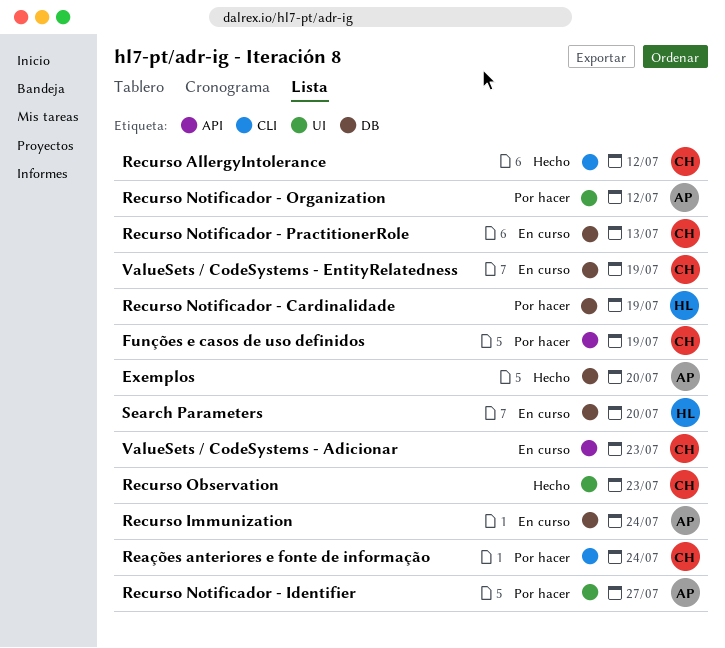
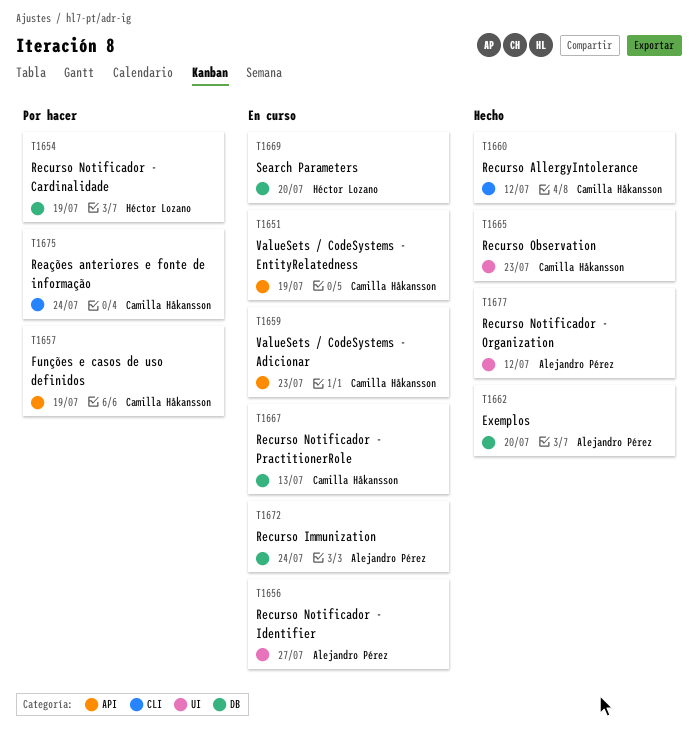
Recurso Notificador - Identifier, status: Por hacer -> En curso
Recurso Notificador - Organization, status: Por hacer -> Hecho
ValueSets / CodeSystems - EntityRelatedness, label: DB -> API

